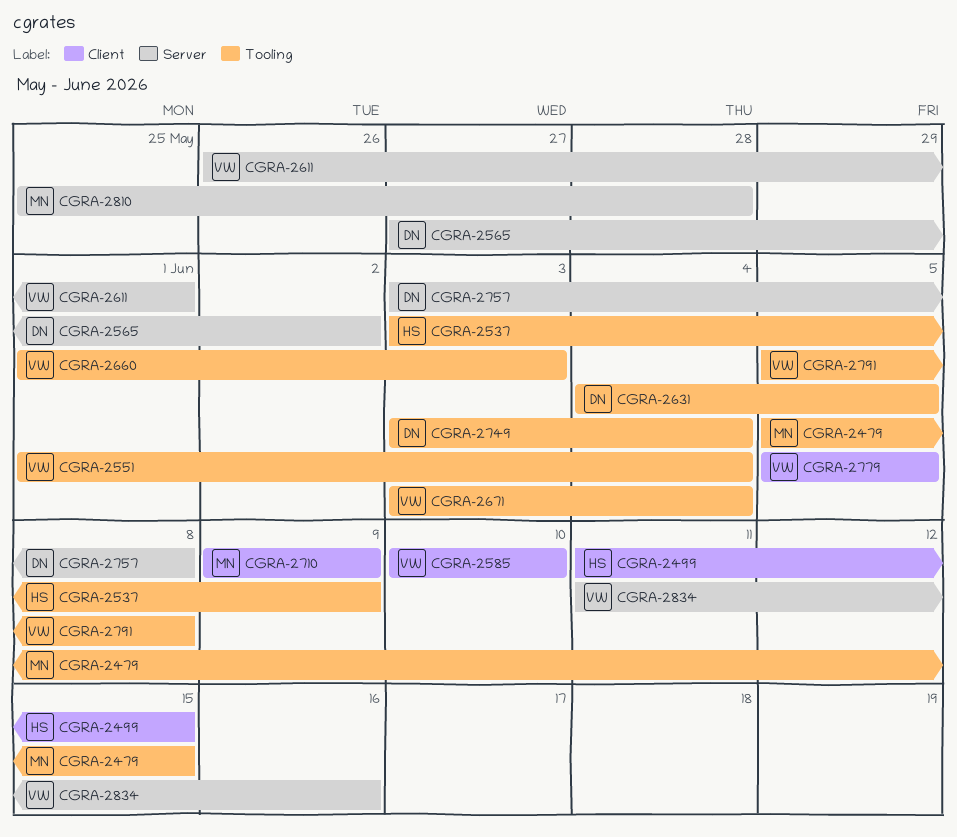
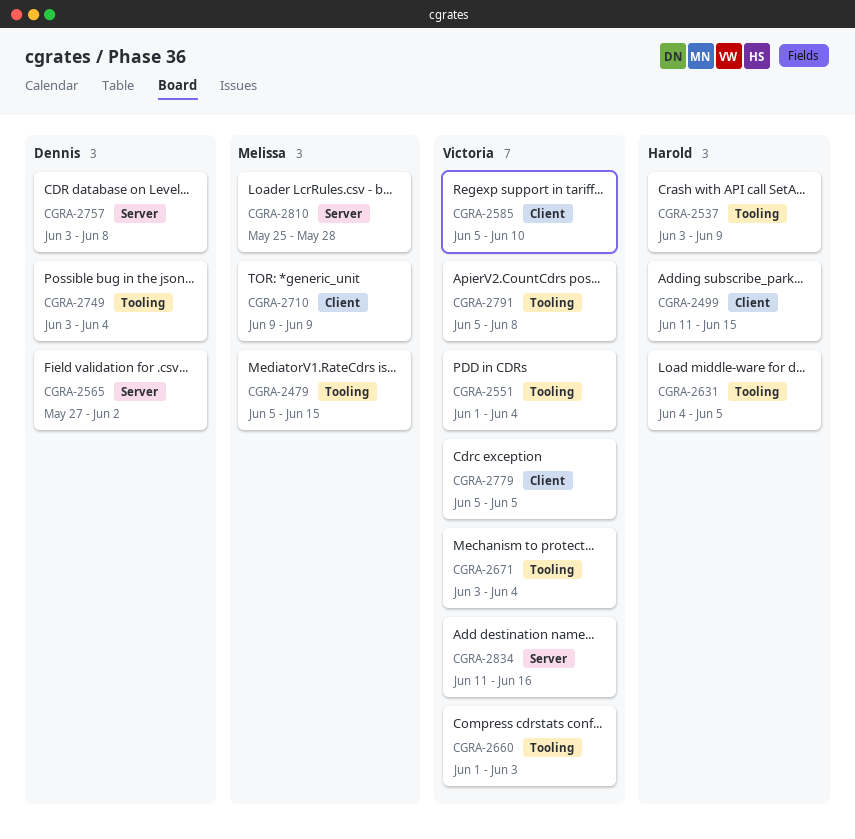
CGRA-2585, start: Jun 10 -> Jun 5
CGRA-2611: present -> none
CGRA-2631, owner: Dennis -> Harold

